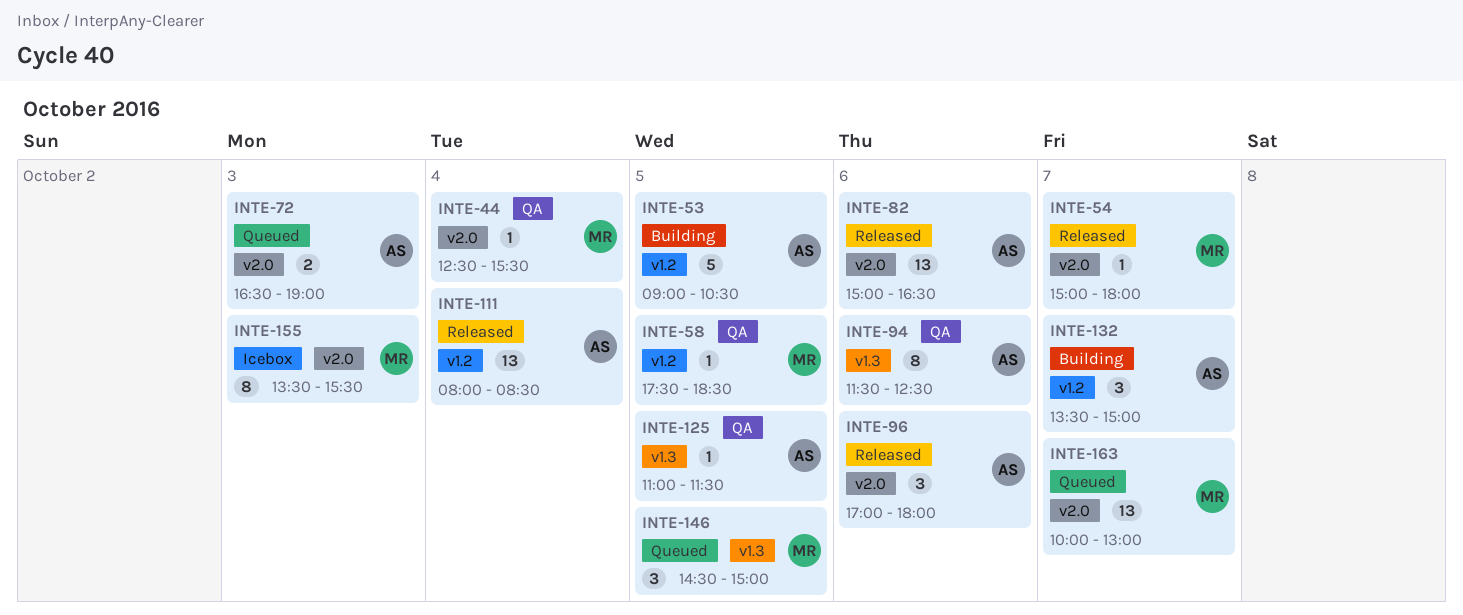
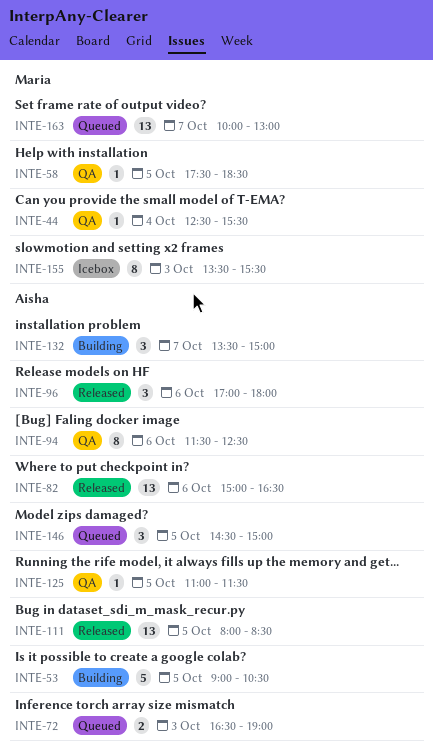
INTE-54: present -> none
INTE-111, day: Oct 4 -> Oct 5
INTE-146, owner: Maria -> Aisha

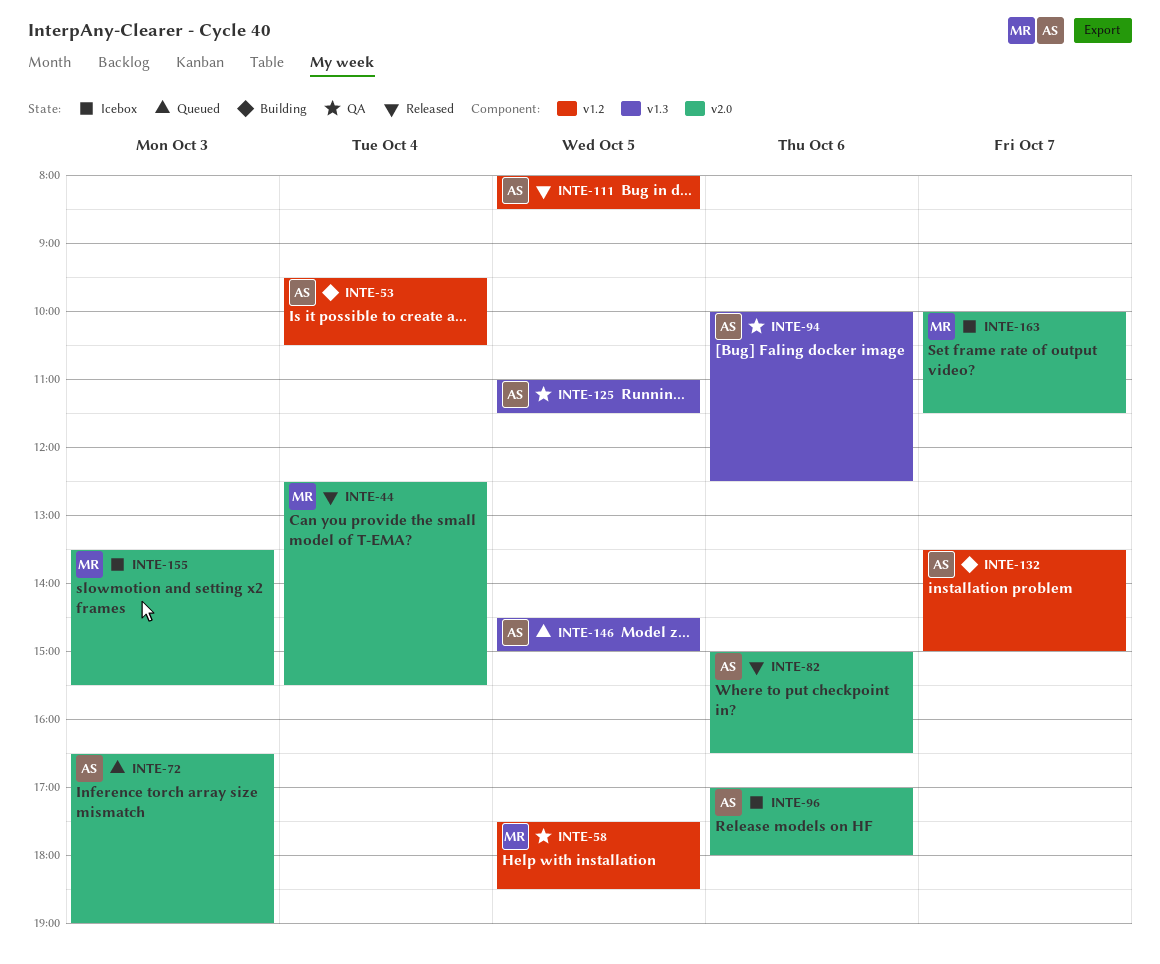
INTE-44, status: QA -> Released
INTE-53, day: Oct 5 -> Oct 4
INTE-53, begins: 09:00 -> 09:30
INTE-94, begins: 11:30 -> 10:00
INTE-96, status: Released -> Icebox
INTE-163, status: Queued -> Icebox
INTE-163, ends: 13:00 -> 11:30

